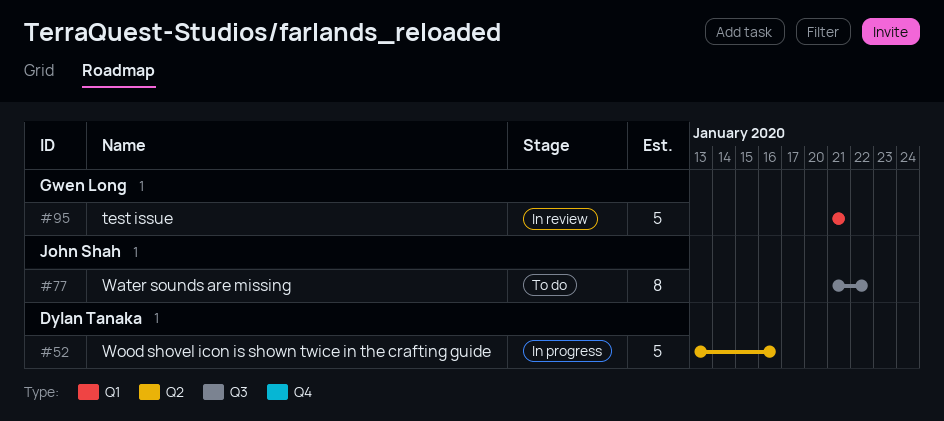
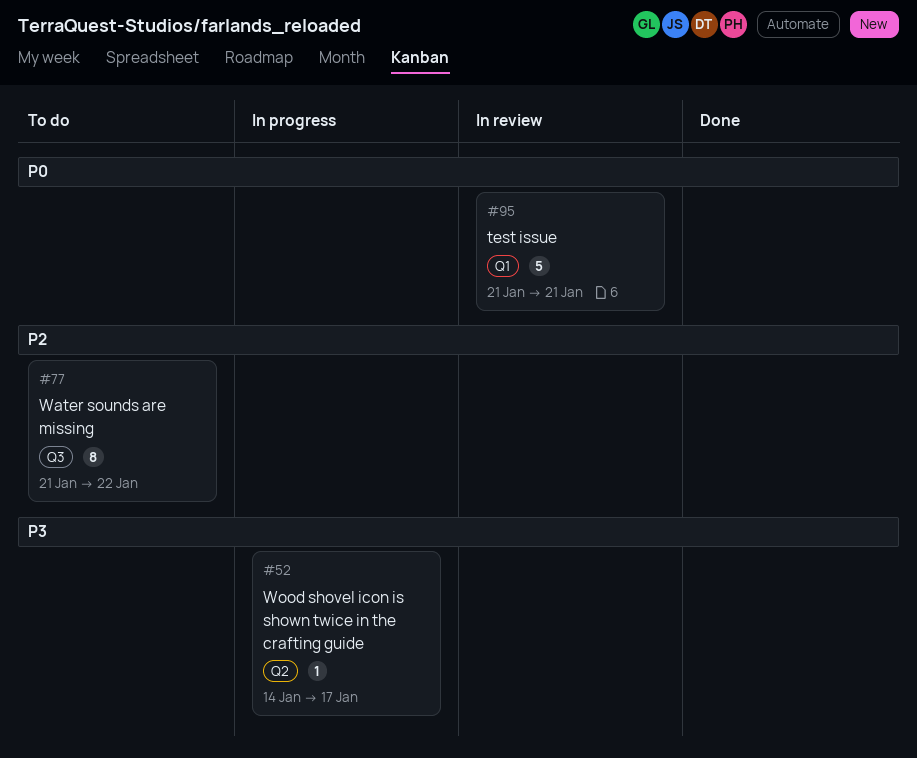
#52, estimate: 5 -> 1
#52, start: Jan 13 -> Jan 14
#52, due: Jan 16 -> Jan 17

